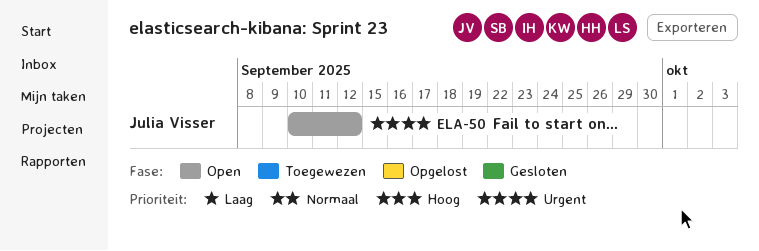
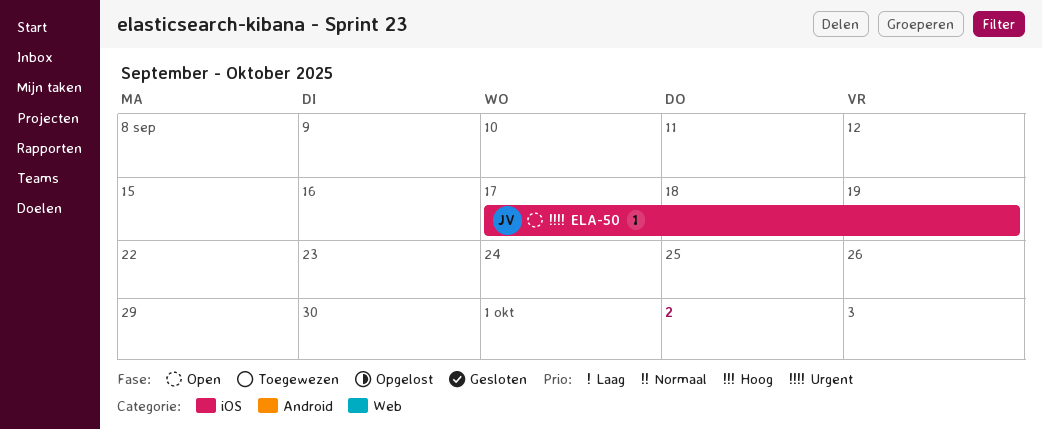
ELA-50, start: Sep 10 -> Sep 17
ELA-50, due: Sep 12 -> Sep 19

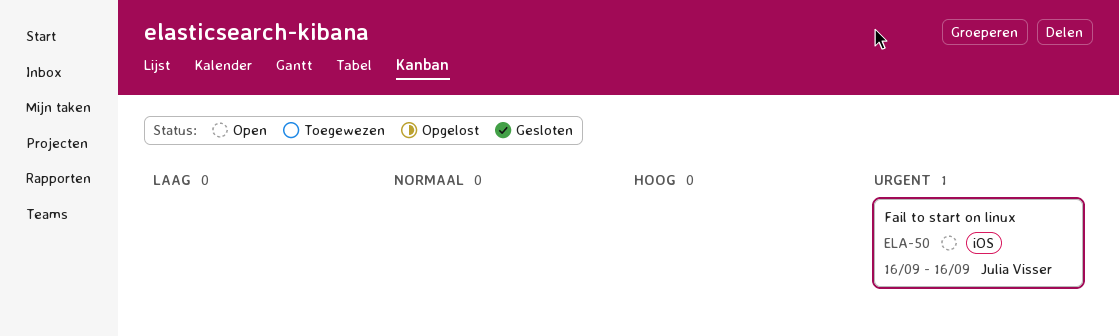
ELA-50, start: Sep 17 -> Sep 16
ELA-50, due: Sep 19 -> Sep 16

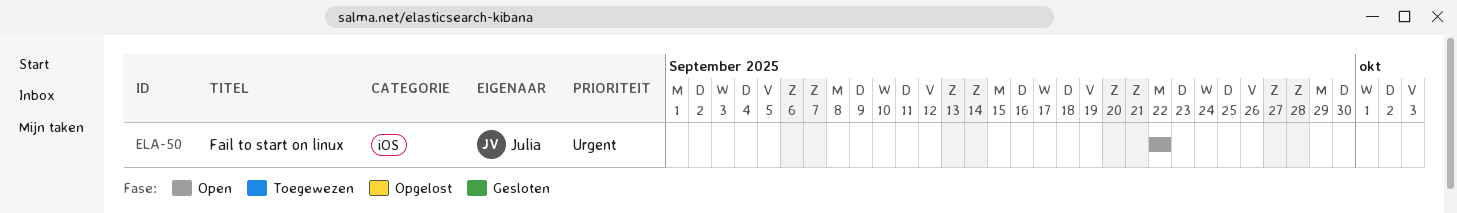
ELA-50, start: Sep 16 -> Sep 22
ELA-50, due: Sep 16 -> Sep 22

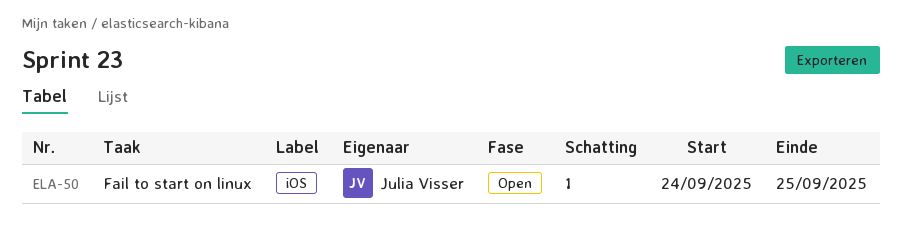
ELA-50, start: Sep 22 -> Sep 24
ELA-50, due: Sep 22 -> Sep 25

